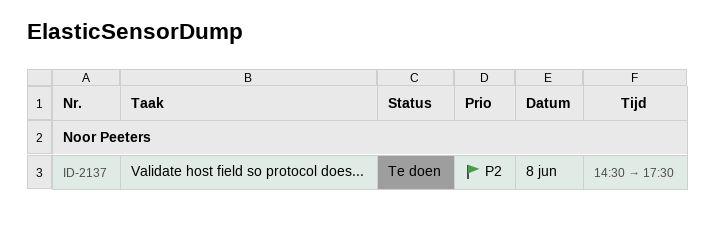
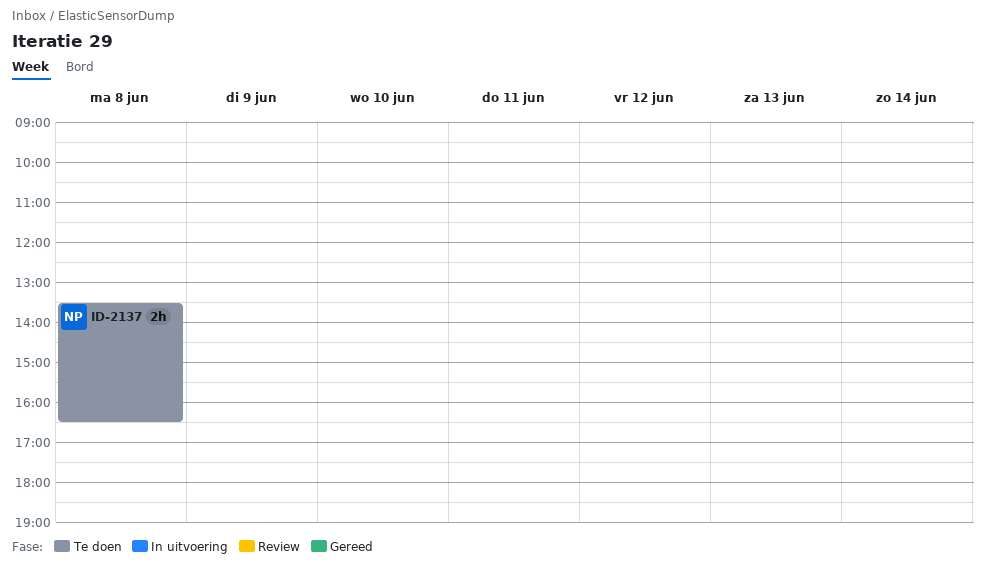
ID-2137, begins: 14:30 -> 13:30
ID-2137, ends: 17:30 -> 16:30

